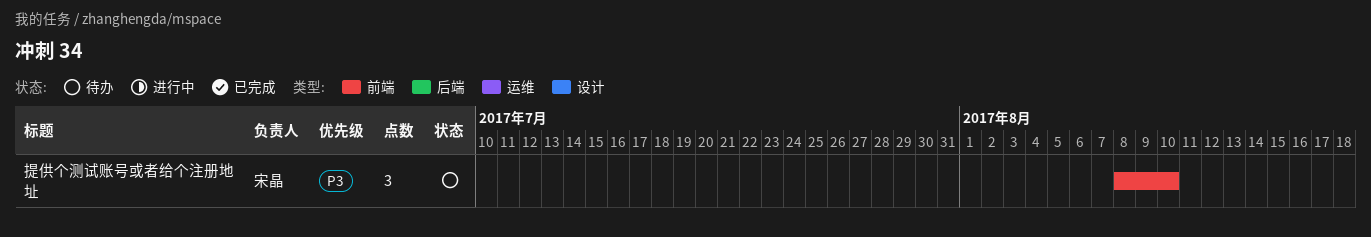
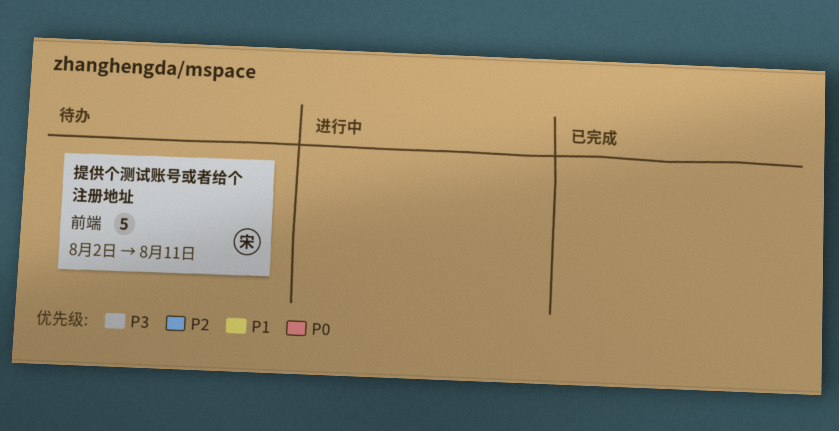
提供个测试账号或者给个注册地址, estimate: 3 -> 5
提供个测试账号或者给个注册地址, start: Aug 8 -> Aug 2
提供个测试账号或者给个注册地址, due: Aug 10 -> Aug 11

